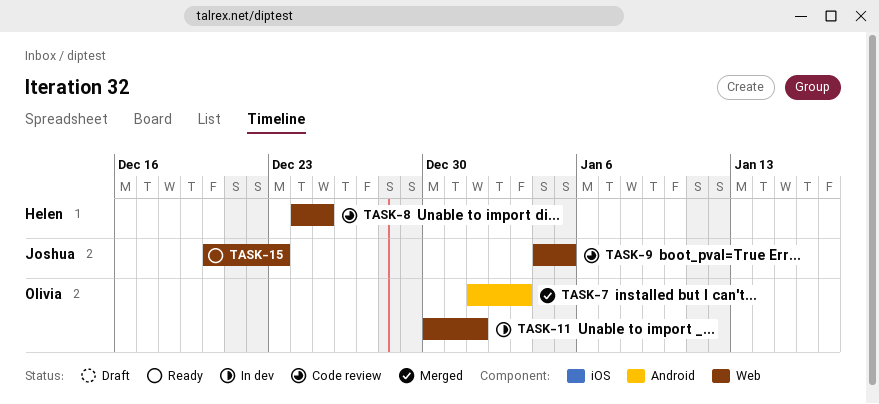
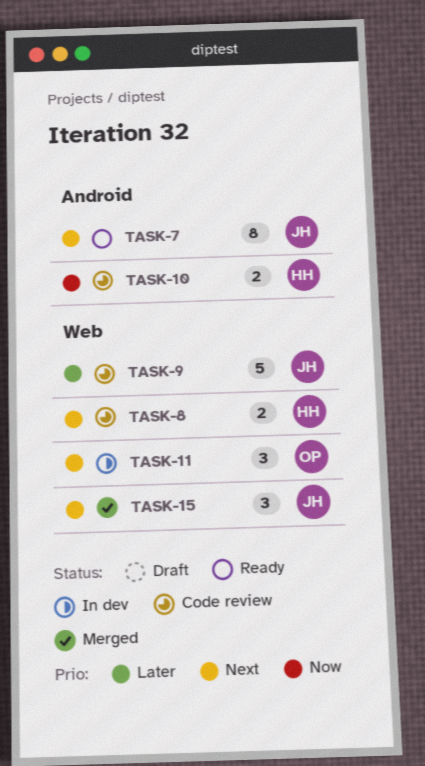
TASK-7, status: Merged -> Ready
TASK-7, owner: Olivia -> Joshua
TASK-10: none -> present
TASK-15, status: Ready -> Merged

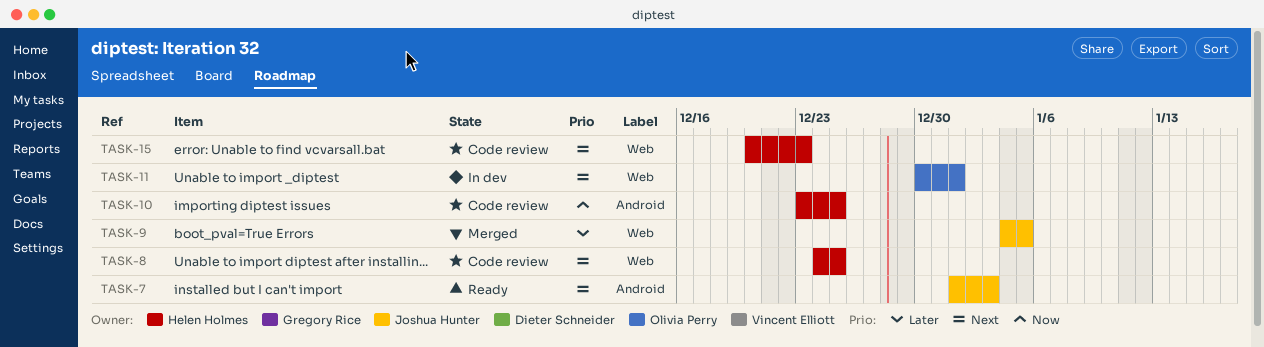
TASK-9, status: Code review -> Merged
TASK-15, status: Merged -> Code review
TASK-15, owner: Joshua Hunter -> Helen Holmes

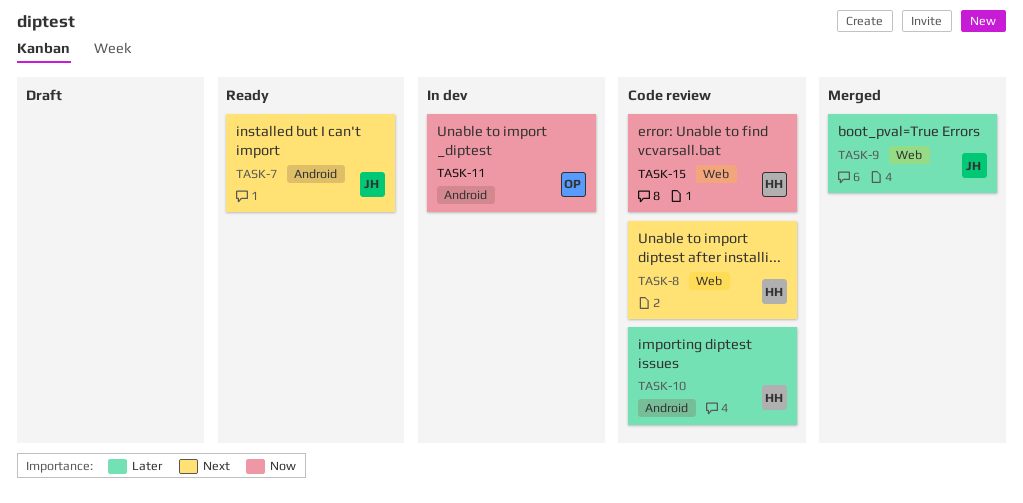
TASK-10, priority: Now -> Later
TASK-11, priority: Next -> Now
TASK-11, label: Web -> Android
TASK-15, priority: Next -> Now

